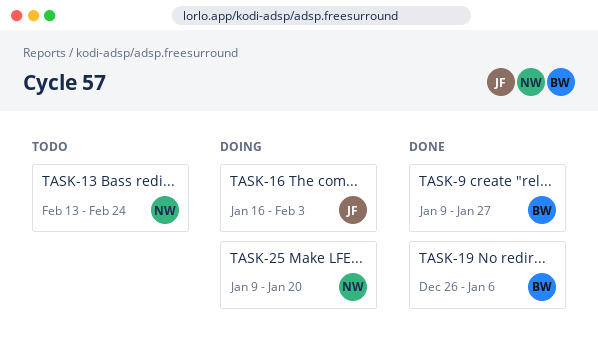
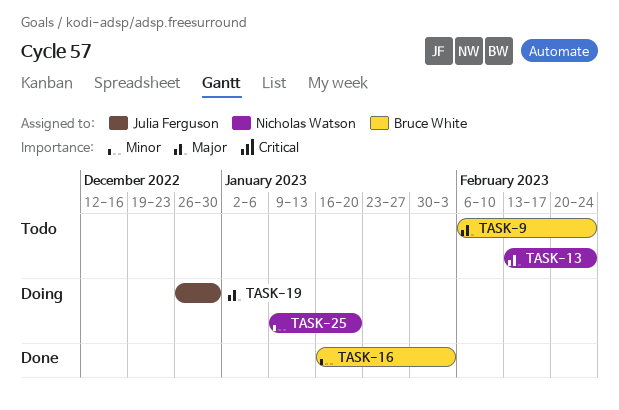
TASK-9, status: Done -> Todo
TASK-9, start: Jan 9 -> Feb 6
TASK-9, due: Jan 27 -> Feb 24
TASK-16, status: Doing -> Done
TASK-16, owner: Julia Ferguson -> Bruce White
TASK-19, status: Done -> Doing
TASK-19, owner: Bruce White -> Julia Ferguson
TASK-19, due: Jan 6 -> Dec 30

